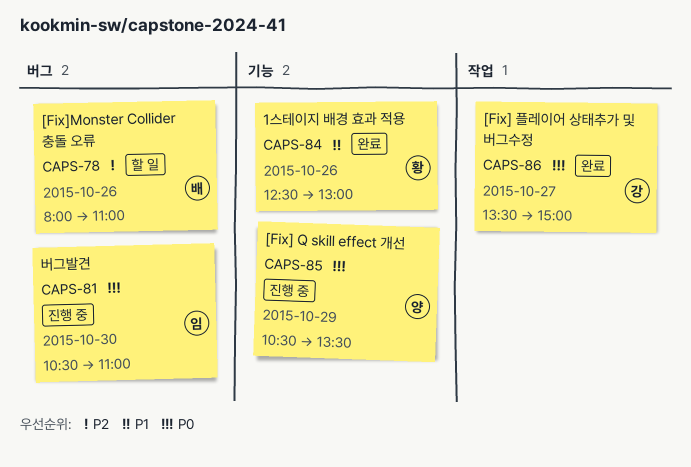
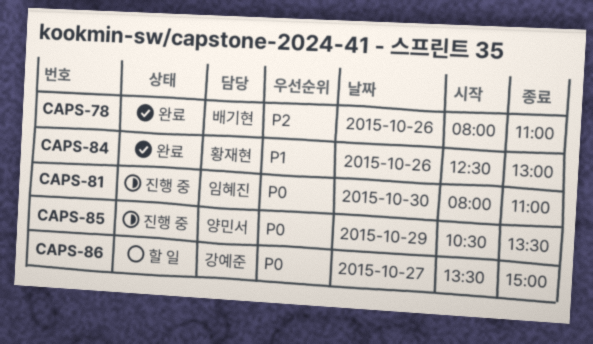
CAPS-78, status: 할 일 -> 완료
CAPS-81, begins: 10:30 -> 08:00
CAPS-86, status: 완료 -> 할 일

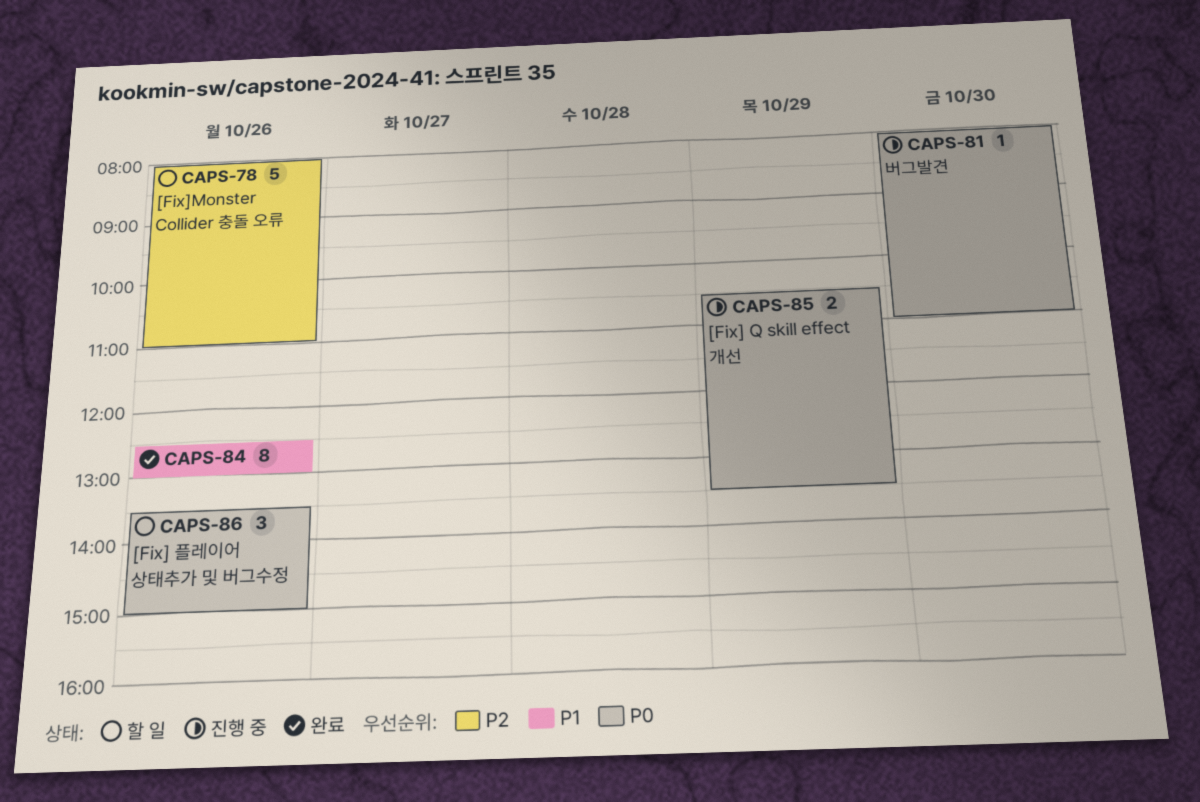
CAPS-78, status: 완료 -> 할 일
CAPS-86, day: Oct 27 -> Oct 26

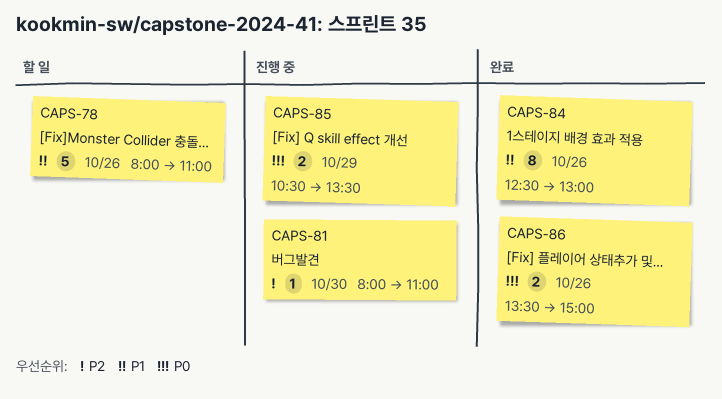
CAPS-78, priority: P2 -> P1
CAPS-81, priority: P0 -> P2
CAPS-86, status: 할 일 -> 완료
CAPS-86, estimate: 3 -> 2

